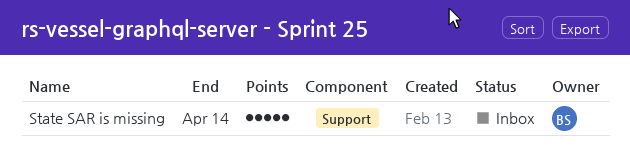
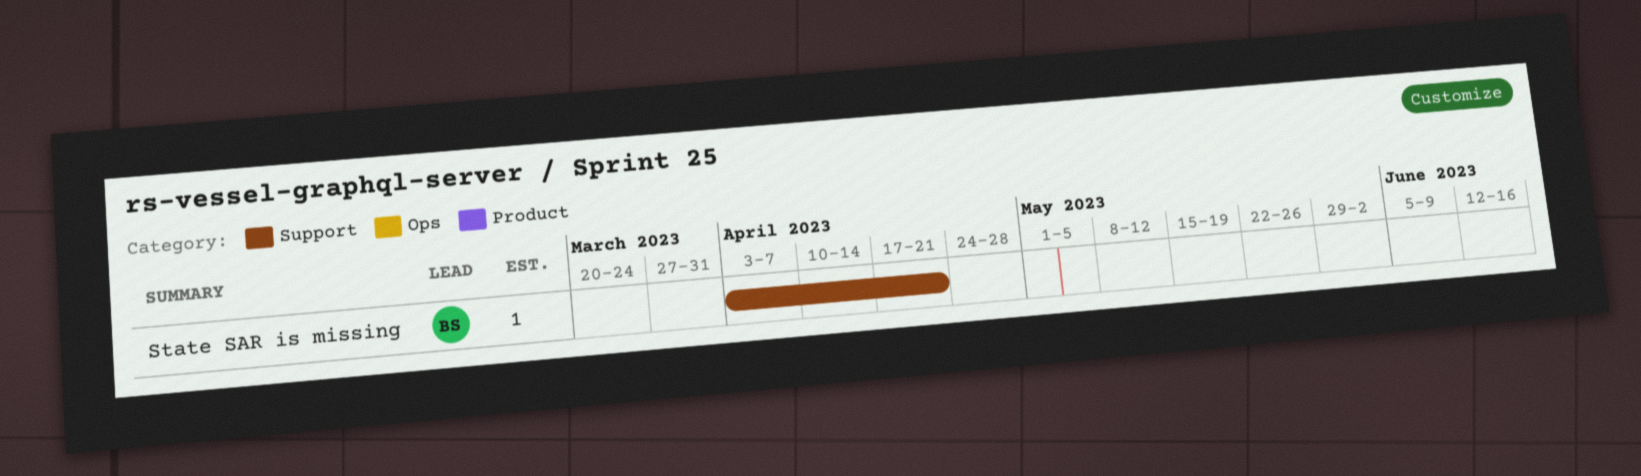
State SAR is missing, estimate: 5 -> 1
State SAR is missing, due: Apr 14 -> Apr 21

